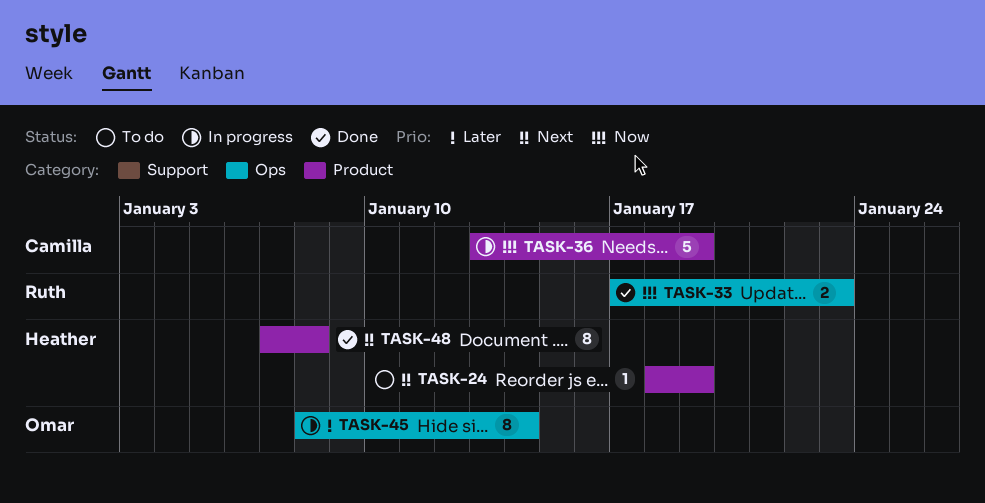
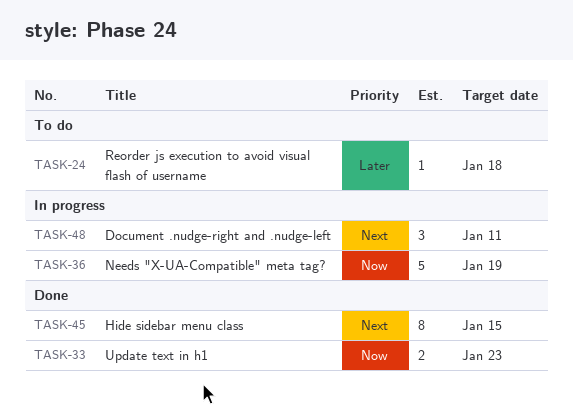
TASK-24, priority: Next -> Later
TASK-24, due: Jan 19 -> Jan 18
TASK-45, status: In progress -> Done
TASK-45, priority: Later -> Next
TASK-45, due: Jan 14 -> Jan 15
TASK-48, status: Done -> In progress
TASK-48, estimate: 8 -> 3
TASK-48, due: Jan 8 -> Jan 11

